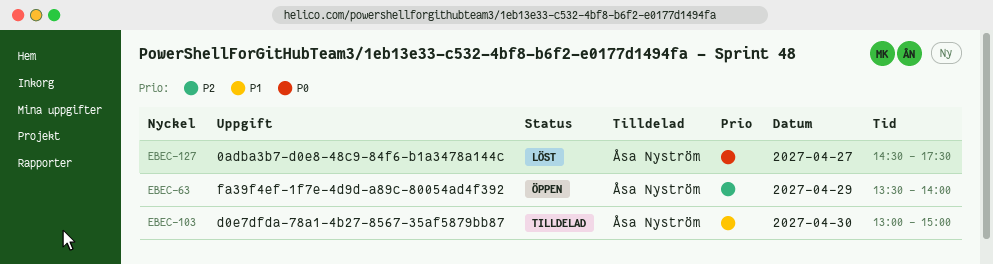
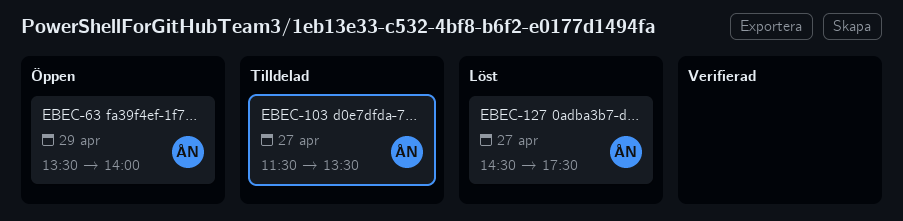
EBEC-103, day: Apr 30 -> Apr 27
EBEC-103, begins: 13:00 -> 11:30
EBEC-103, ends: 15:00 -> 13:30

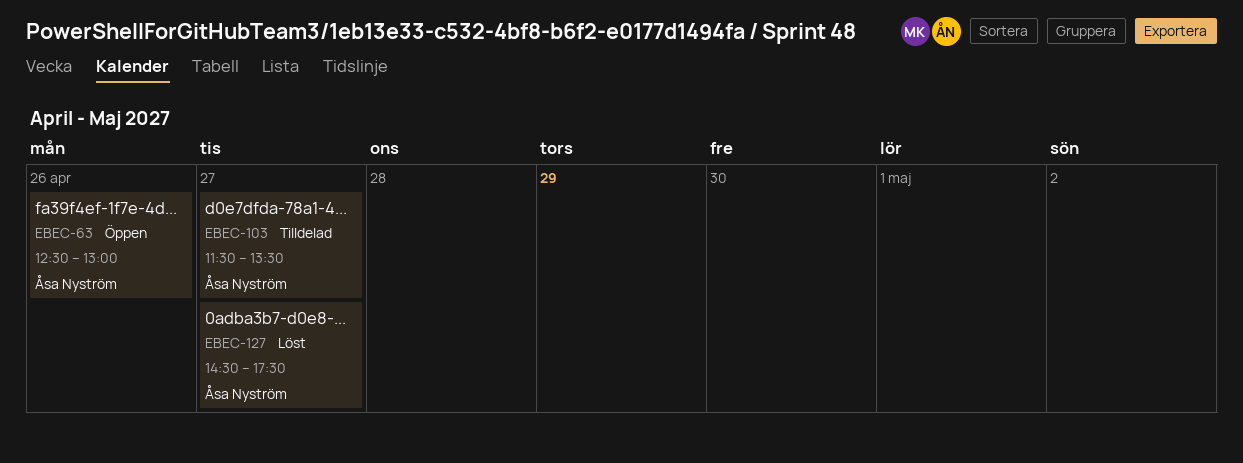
EBEC-63, day: Apr 29 -> Apr 26
EBEC-63, begins: 13:30 -> 12:30
EBEC-63, ends: 14:00 -> 13:00

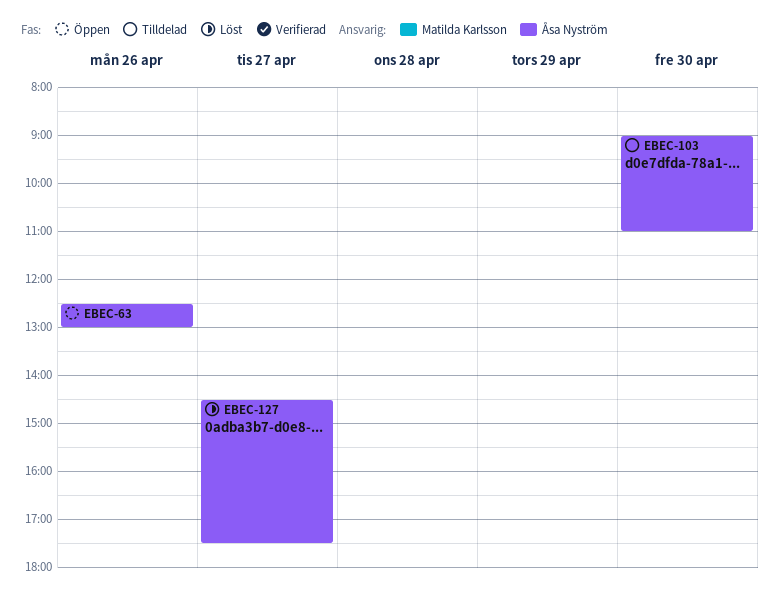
EBEC-103, day: Apr 27 -> Apr 30
EBEC-103, begins: 11:30 -> 09:00
EBEC-103, ends: 13:30 -> 11:00

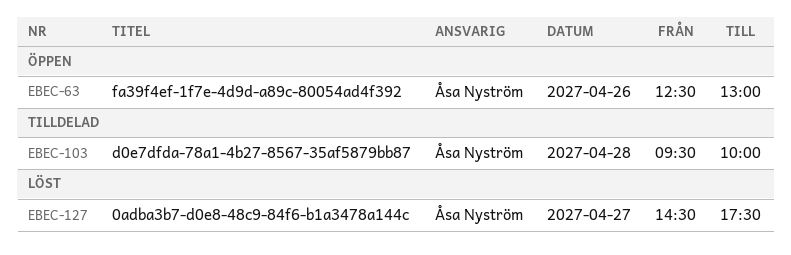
EBEC-103, day: Apr 30 -> Apr 28
EBEC-103, begins: 09:00 -> 09:30
EBEC-103, ends: 11:00 -> 10:00

